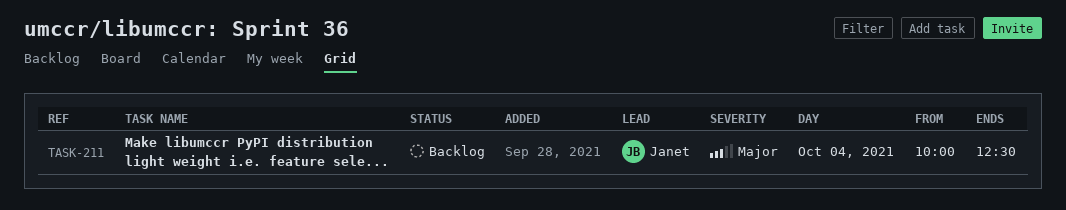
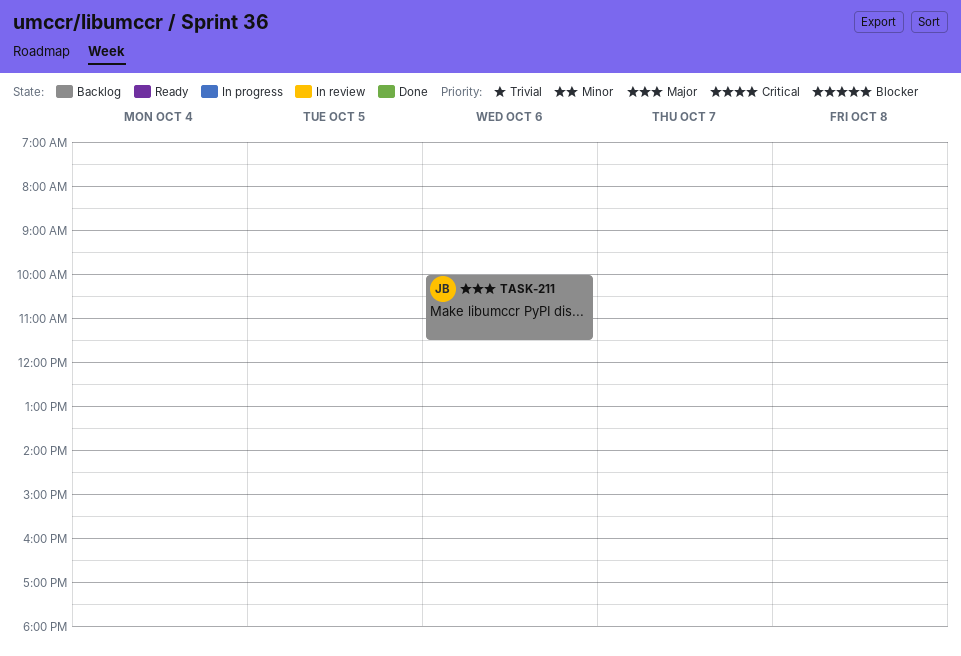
TASK-211, day: Oct 4 -> Oct 6
TASK-211, ends: 12:30 -> 11:30

